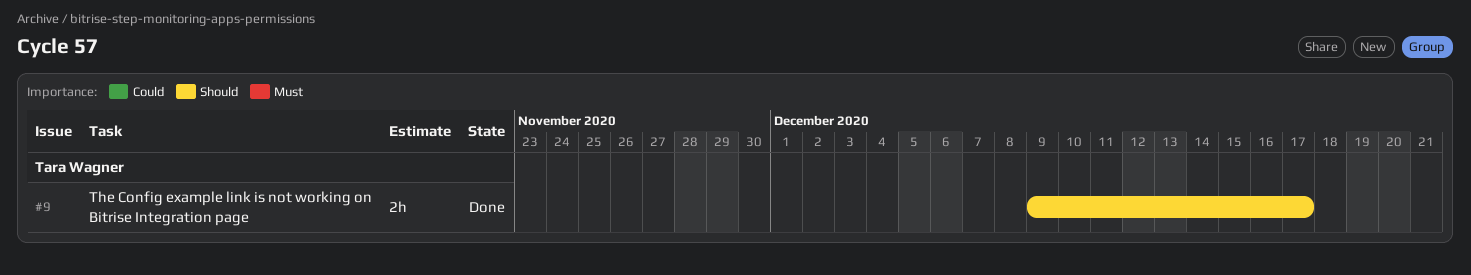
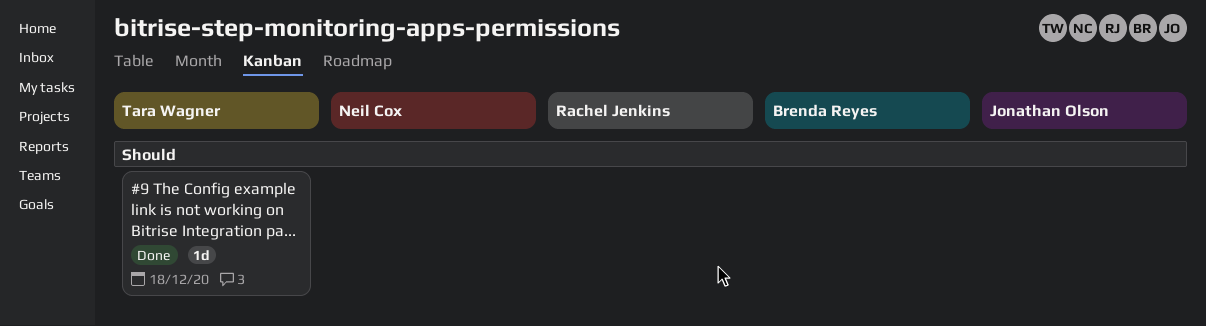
#9, estimate: 2h -> 1d
#9, due: Dec 17 -> Dec 18

